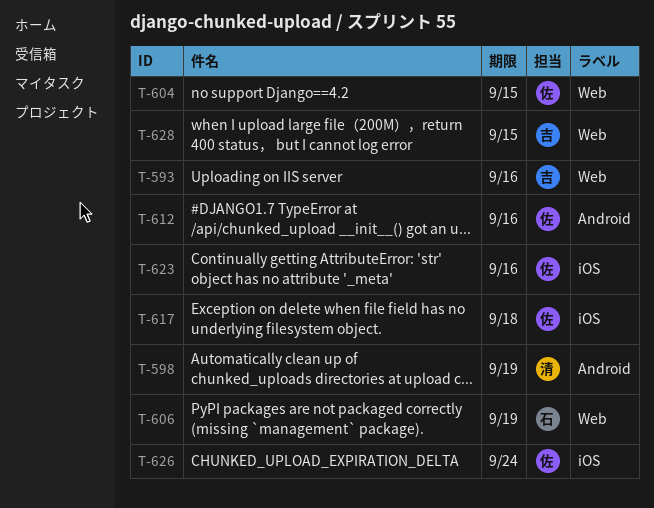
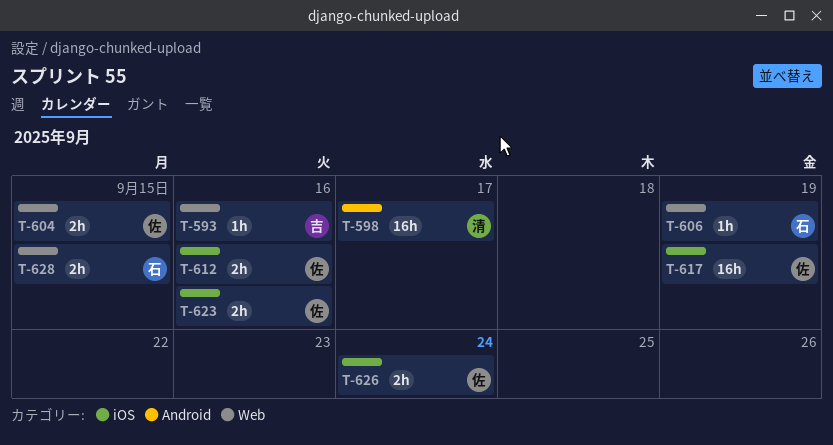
T-598, due: Sep 19 -> Sep 17
T-612, label: Android -> iOS
T-617, due: Sep 18 -> Sep 19
T-628, owner: 吉 -> 石

